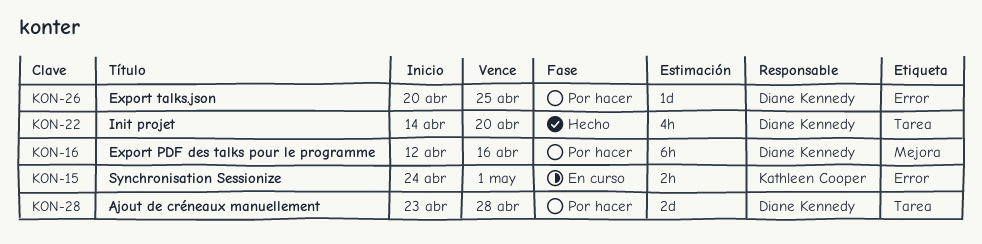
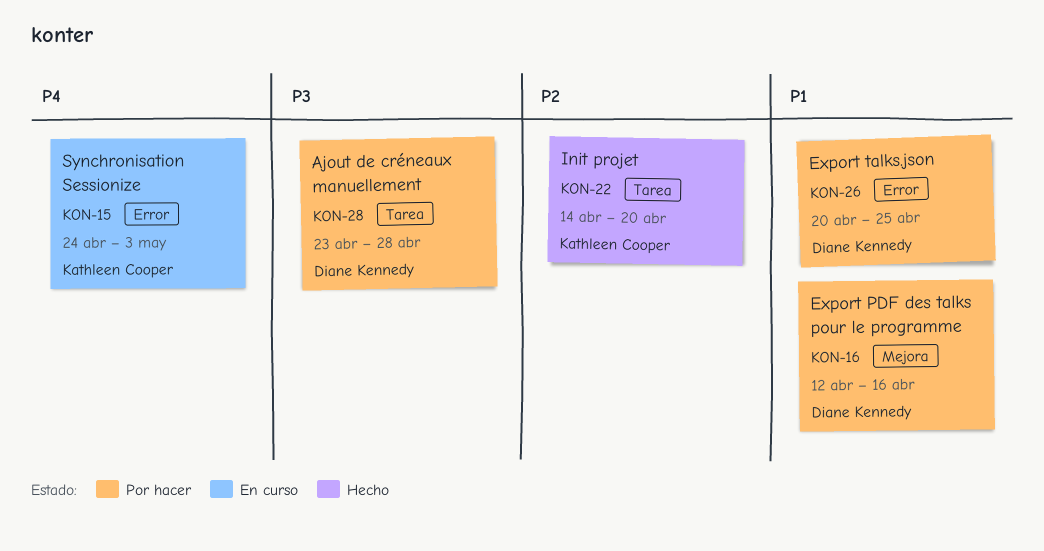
KON-15, due: May 1 -> May 3
KON-22, owner: Diane Kennedy -> Kathleen Cooper

